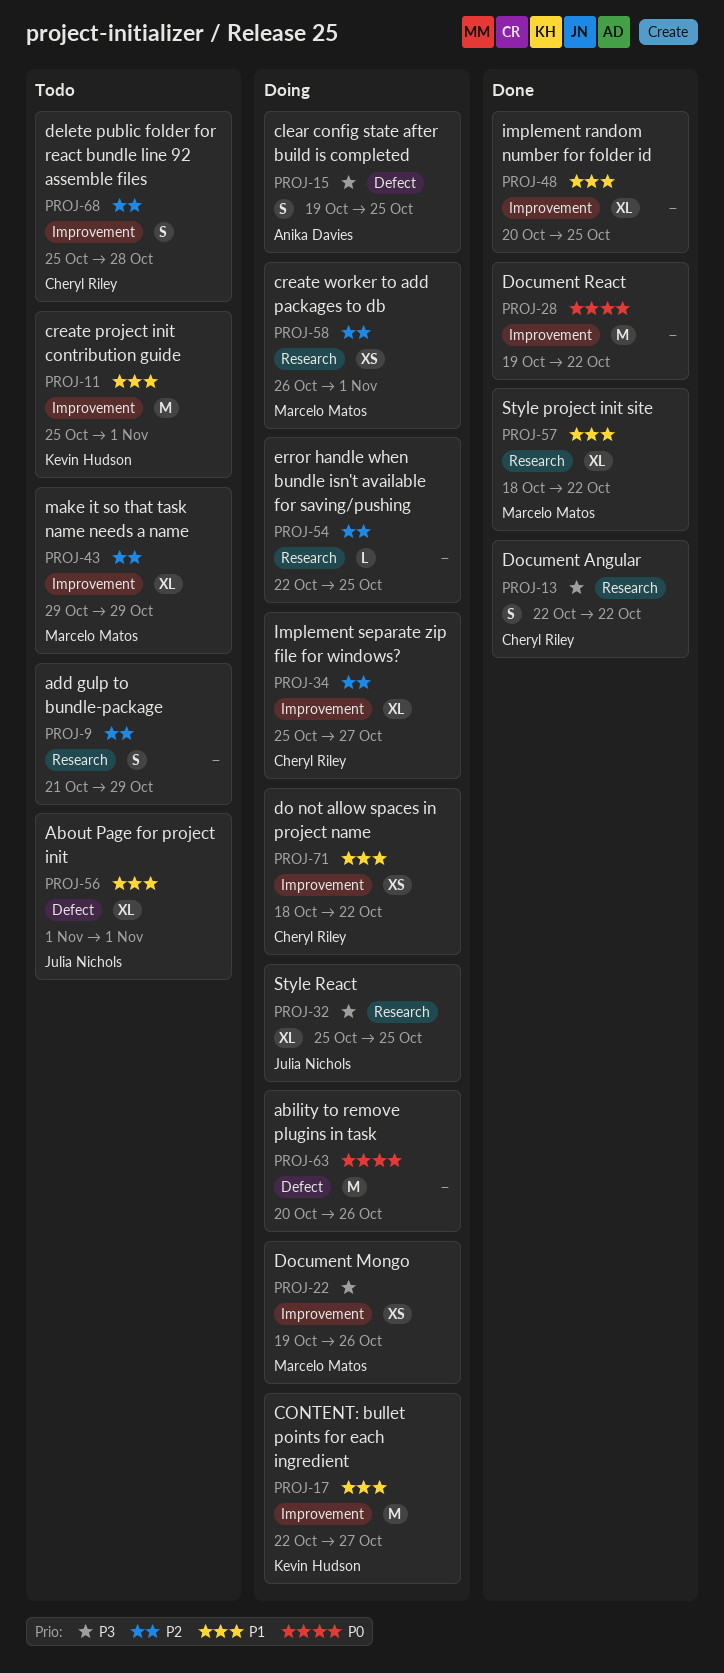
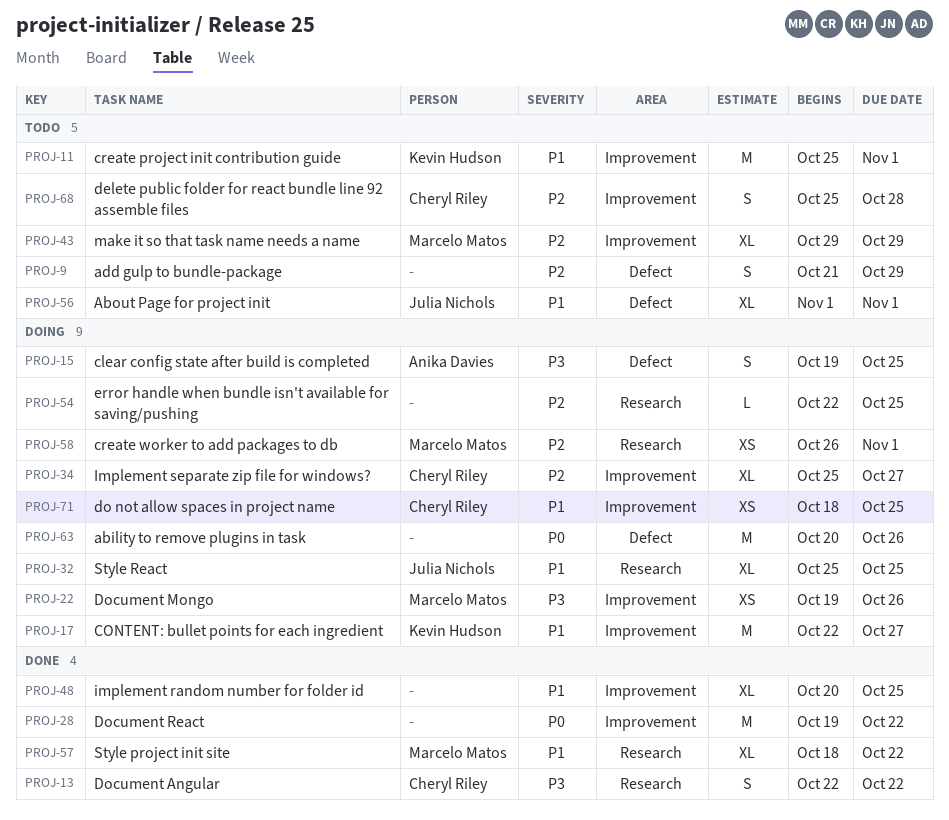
PROJ-9, label: Research -> Defect
PROJ-32, priority: P3 -> P1
PROJ-71, due: Oct 22 -> Oct 25

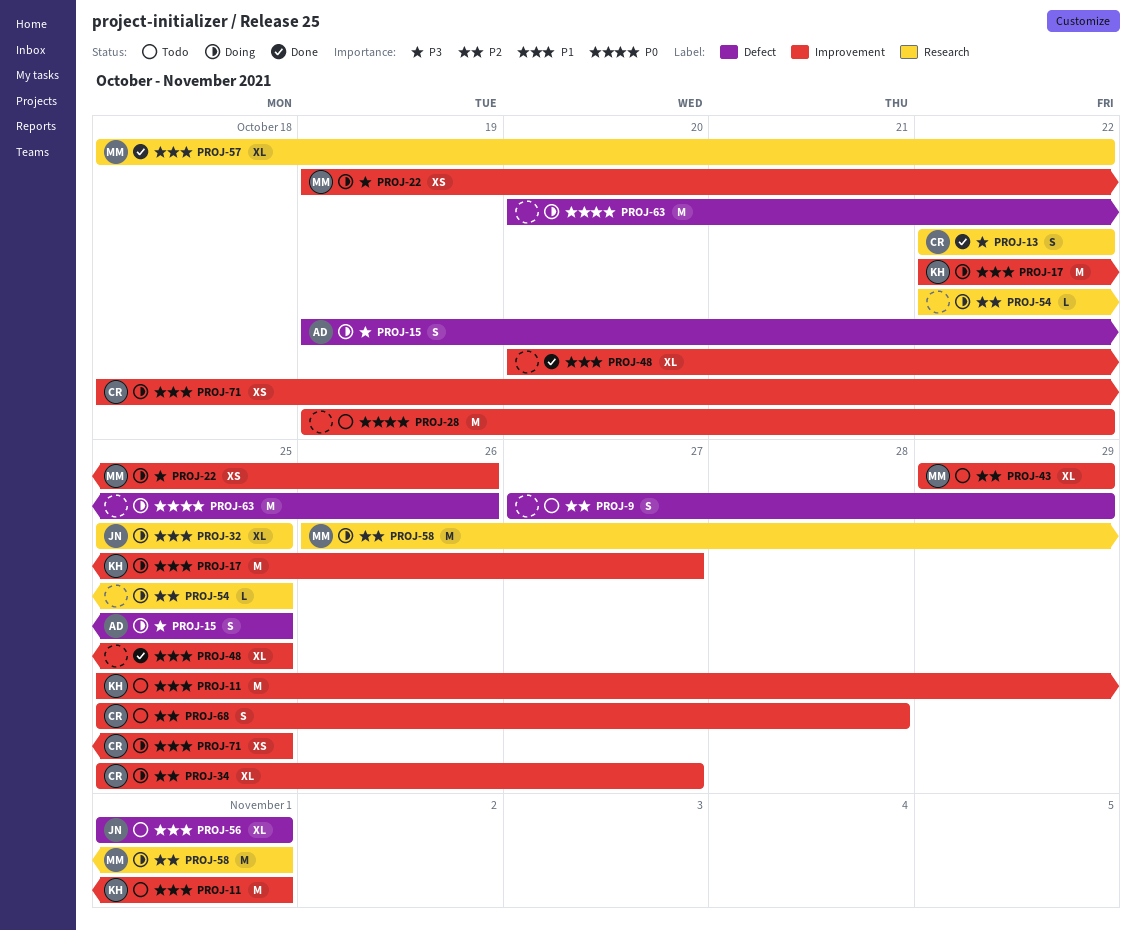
PROJ-9, start: Oct 21 -> Oct 27
PROJ-28, status: Done -> Todo
PROJ-58, estimate: XS -> M

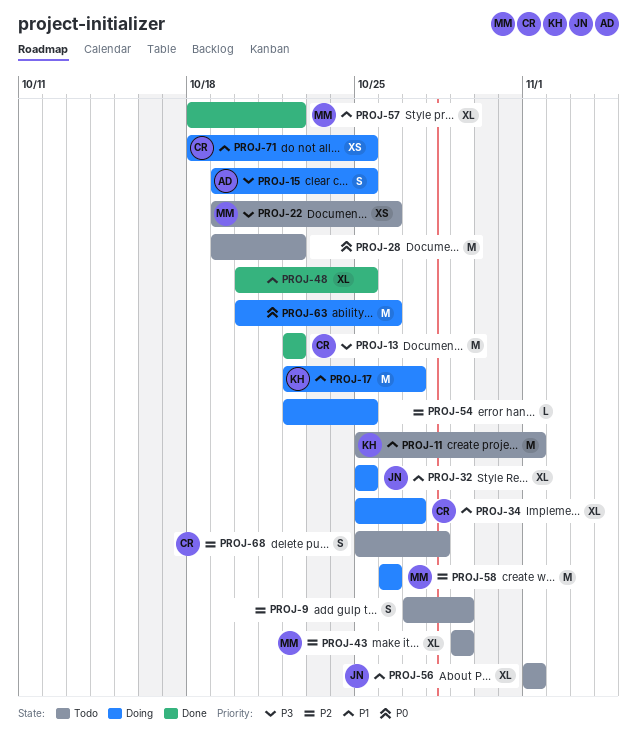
PROJ-13, estimate: S -> M
PROJ-22, status: Doing -> Todo
PROJ-34, priority: P2 -> P1
PROJ-58, due: Nov 1 -> Oct 26

